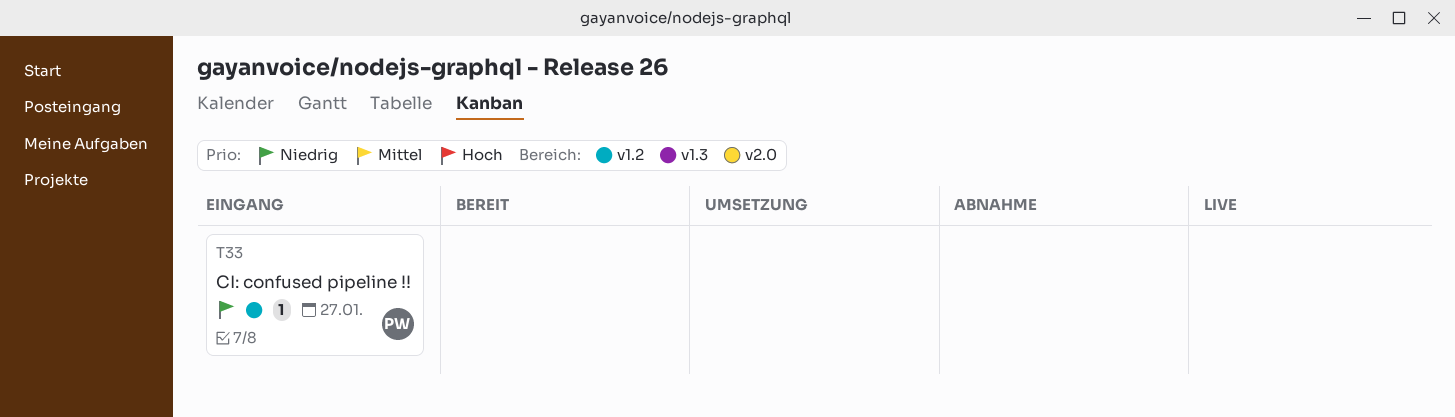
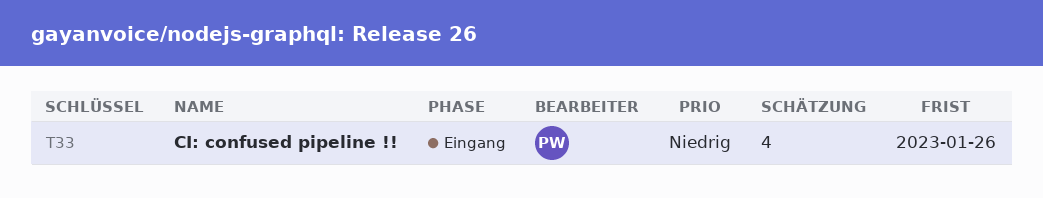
T33, estimate: 1 -> 4
T33, due: Jan 27 -> Jan 26

